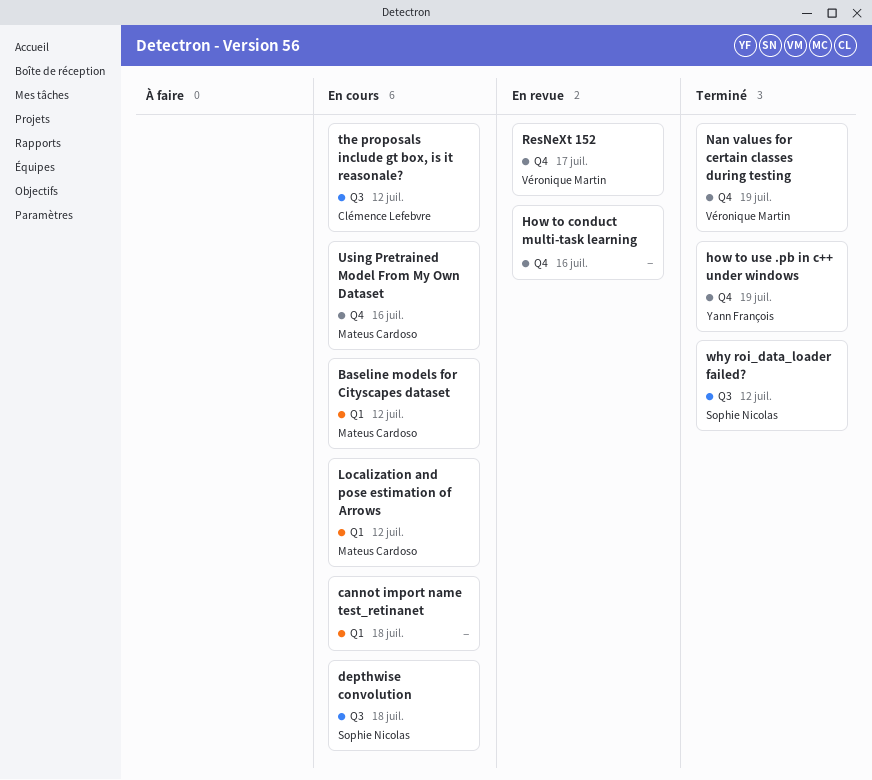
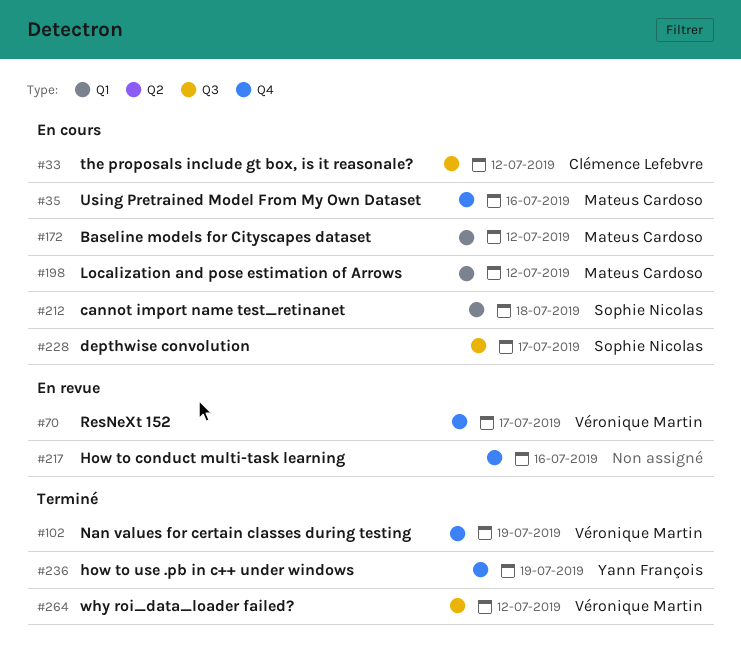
cannot import name test_retinanet, owner: none -> Sophie Nicolas
depthwise convolution, due: Jul 18 -> Jul 17
why roi_data_loader failed?, owner: Sophie Nicolas -> Véronique Martin

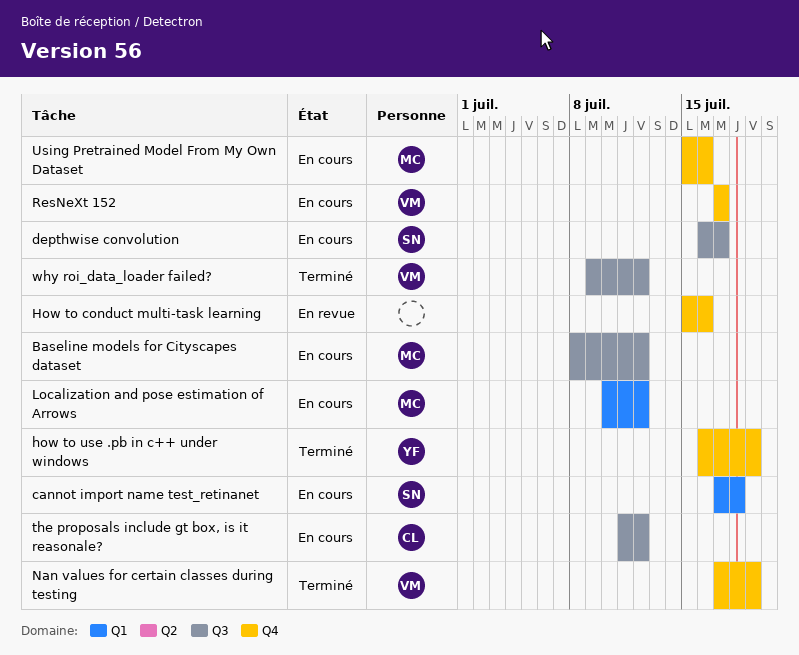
Baseline models for Cityscapes dataset, label: Q1 -> Q3
ResNeXt 152, status: En revue -> En cours

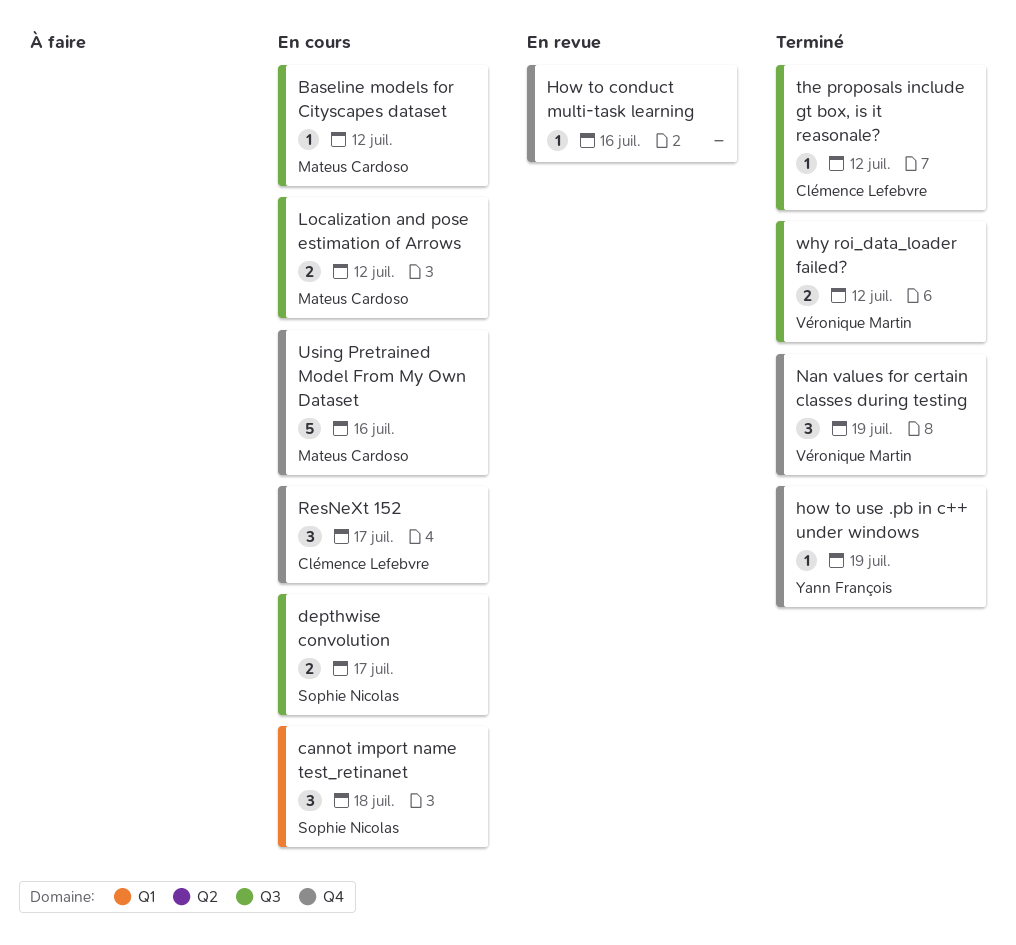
Localization and pose estimation of Arrows, label: Q1 -> Q3
ResNeXt 152, owner: Véronique Martin -> Clémence Lefebvre
the proposals include gt box, is it reasonale?, status: En cours -> Terminé

